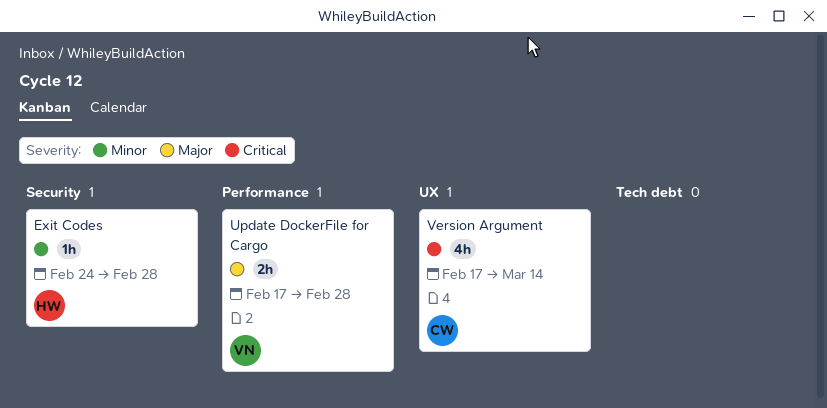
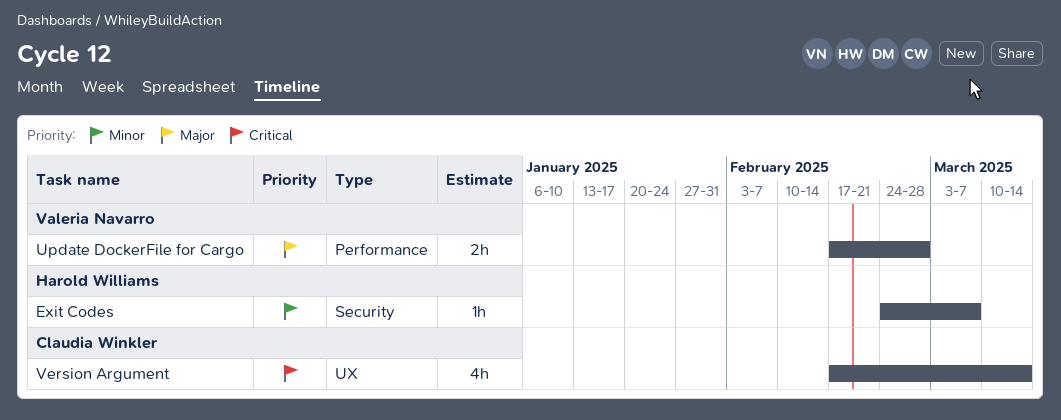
Exit Codes, due: Feb 28 -> Mar 7

